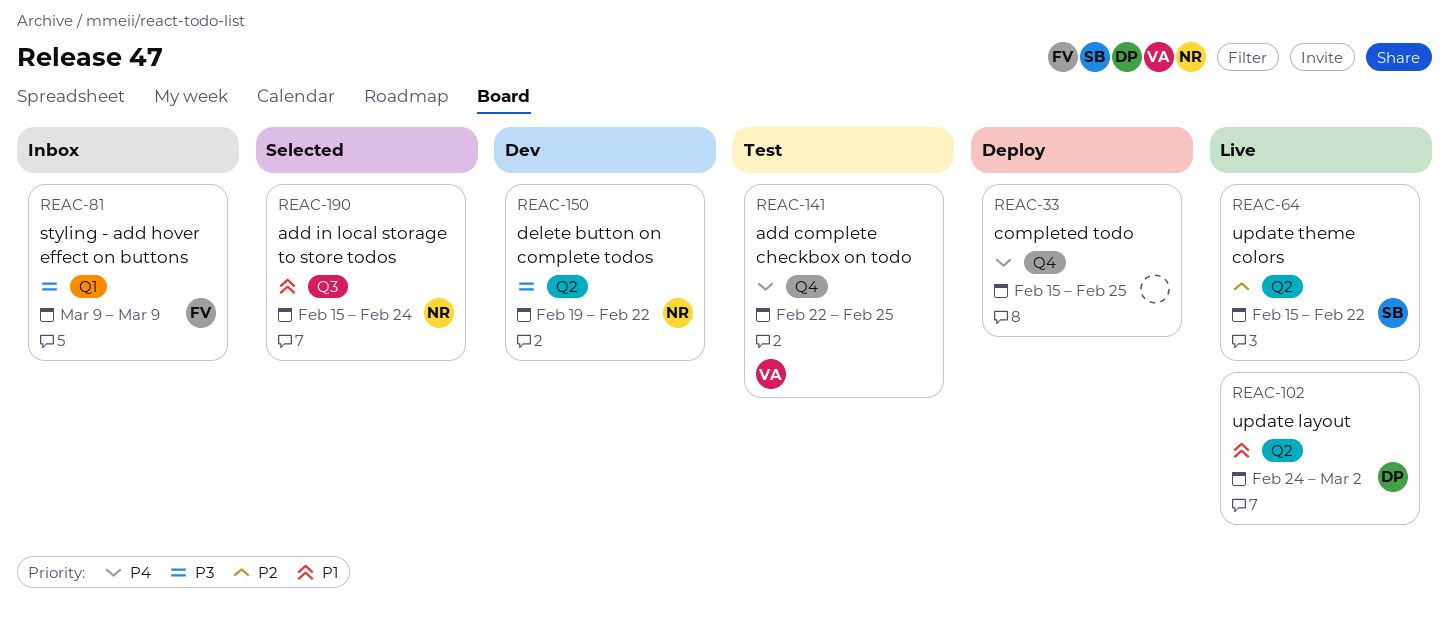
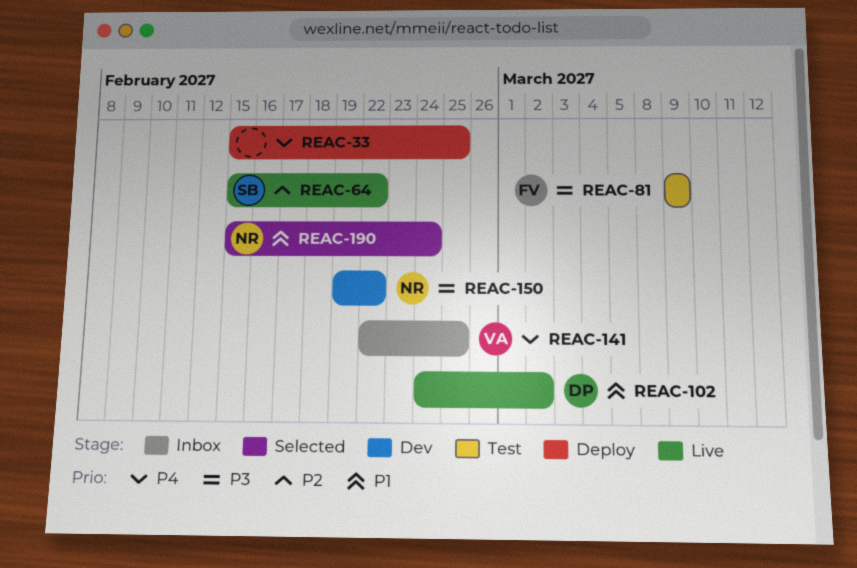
REAC-81, status: Inbox -> Test
REAC-141, status: Test -> Inbox

